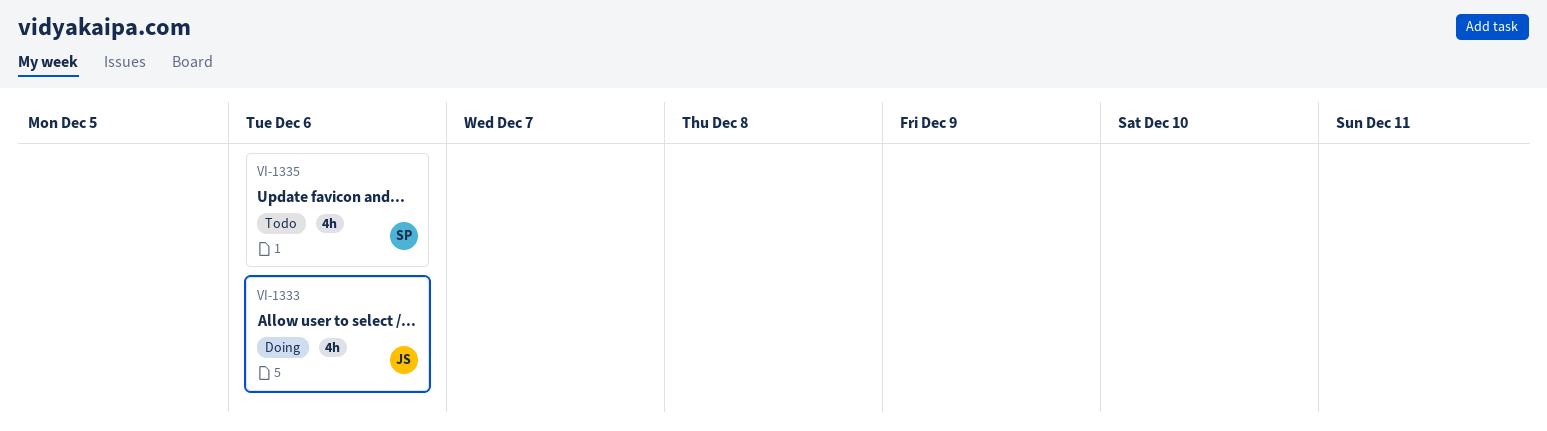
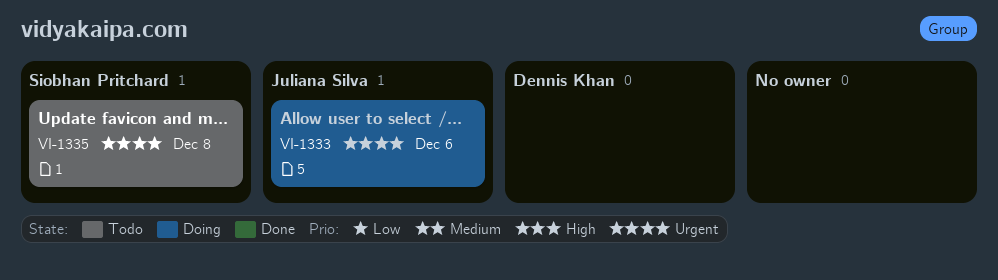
VI-1335, due: Dec 6 -> Dec 8

